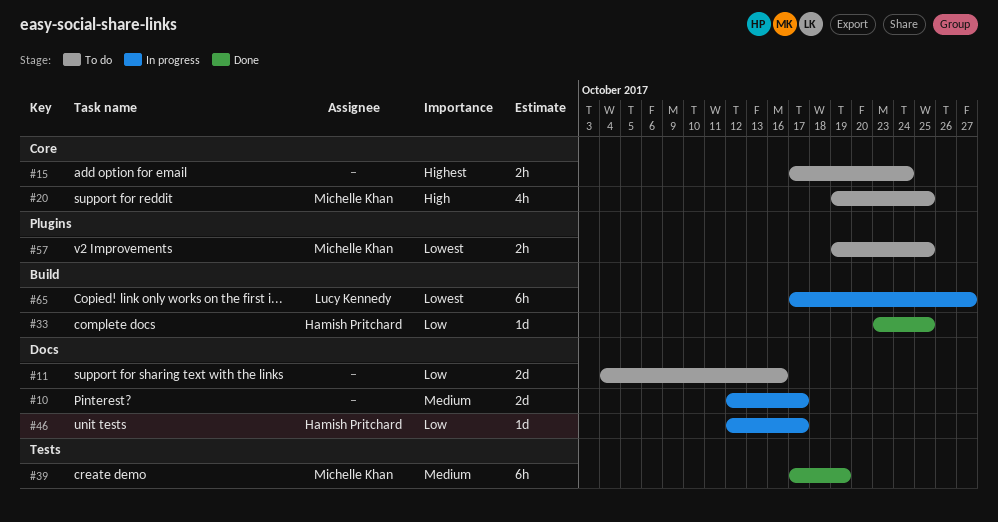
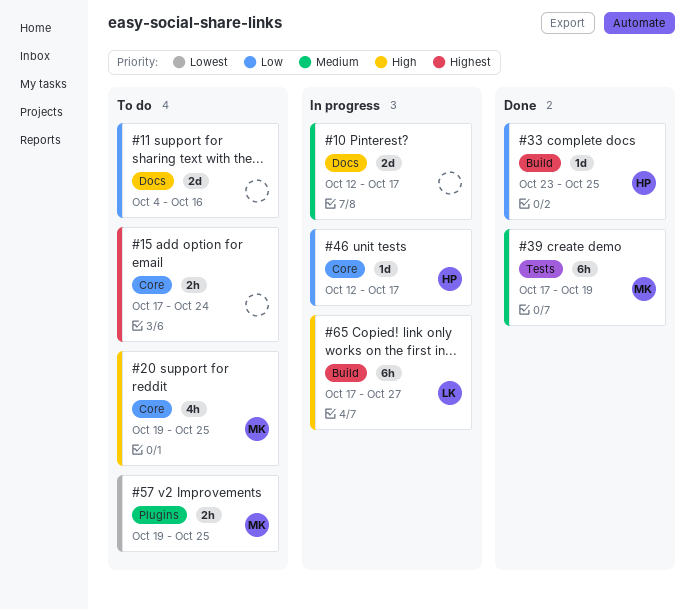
#46, label: Docs -> Core
#65, priority: Lowest -> High

